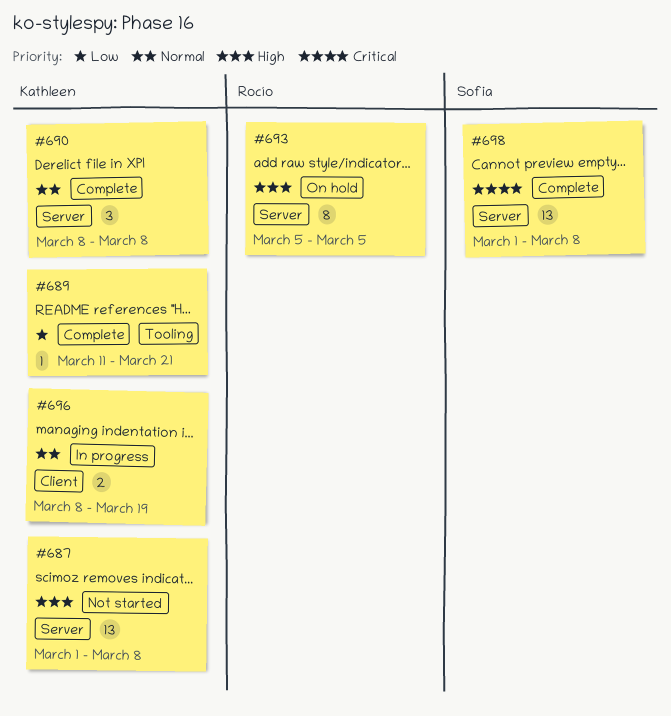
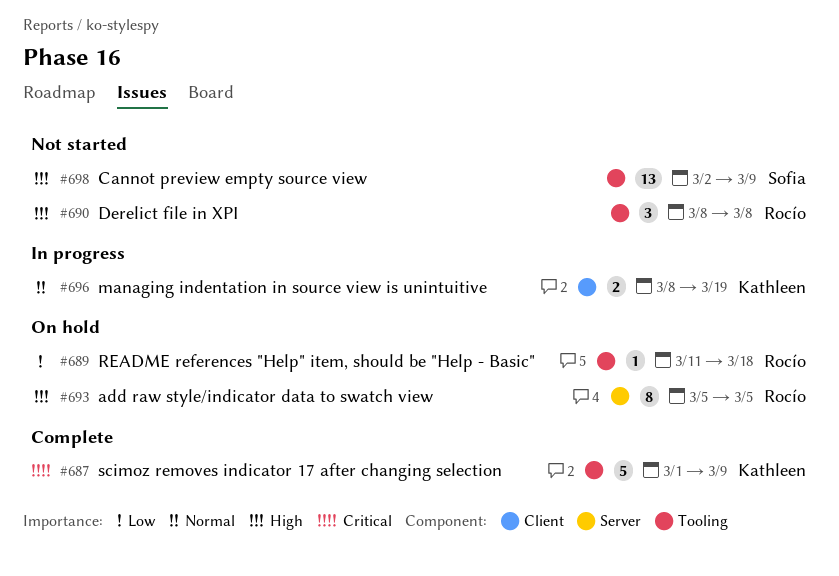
#687, status: Not started -> Complete
#687, priority: High -> Critical
#687, label: Server -> Tooling
#687, estimate: 13 -> 5
#687, due: Mar 8 -> Mar 9
#689, status: Complete -> On hold
#689, owner: Kathleen -> Rocío
#689, due: Mar 21 -> Mar 18
#690, status: Complete -> Not started
#690, owner: Kathleen -> Rocío
#690, priority: Normal -> High
#690, label: Server -> Tooling
#698, status: Complete -> Not started
#698, priority: Critical -> High
#698, label: Server -> Tooling
#698, start: Mar 1 -> Mar 2
#698, due: Mar 8 -> Mar 9

